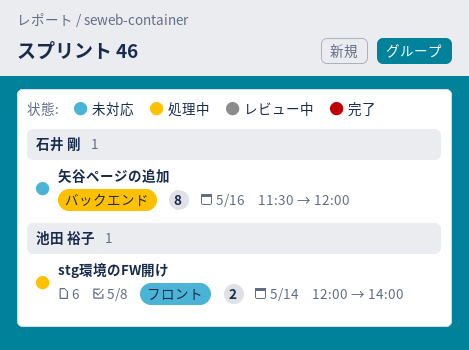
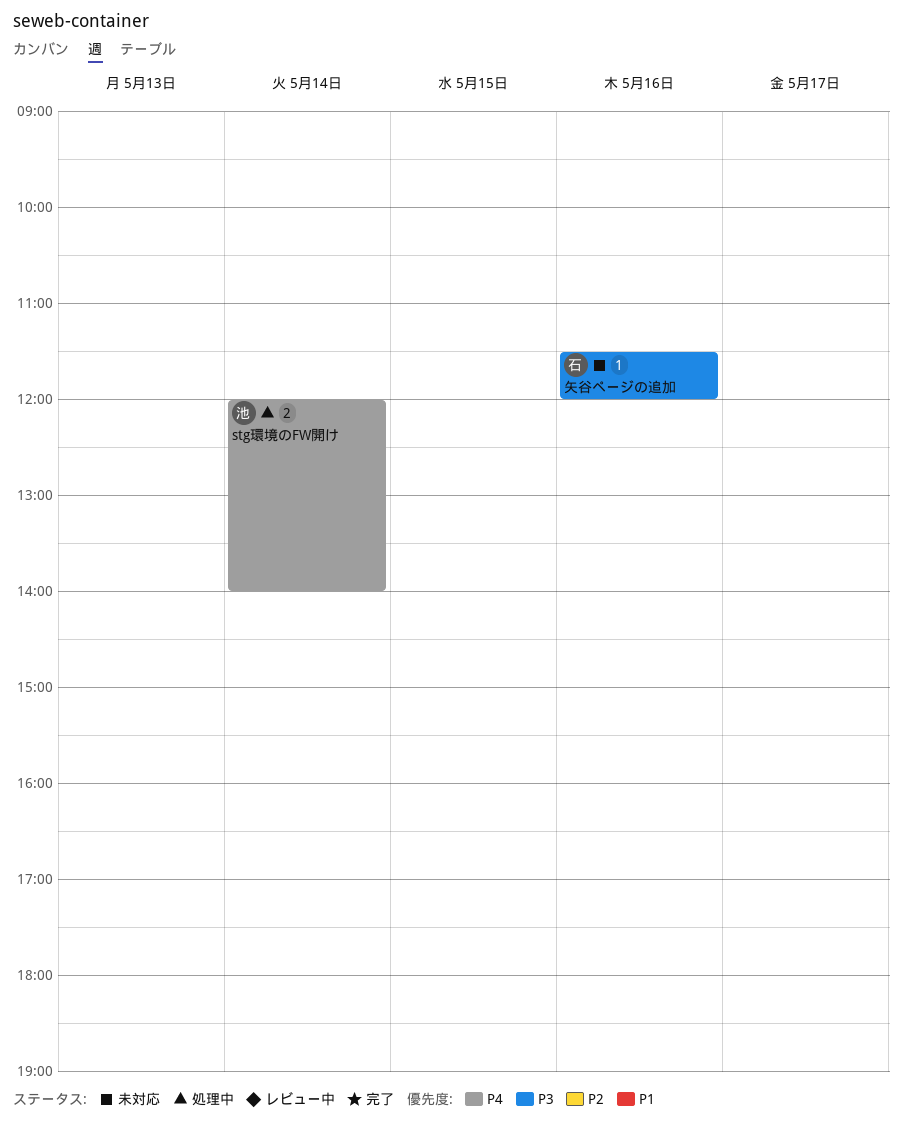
矢谷ページの追加, estimate: 8 -> 1

